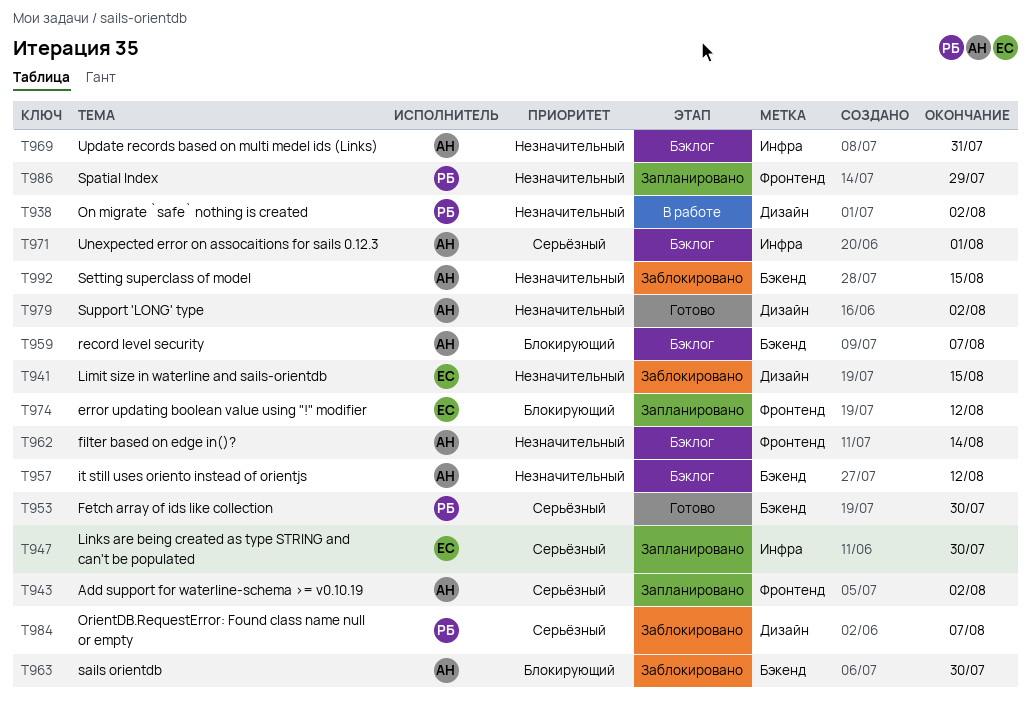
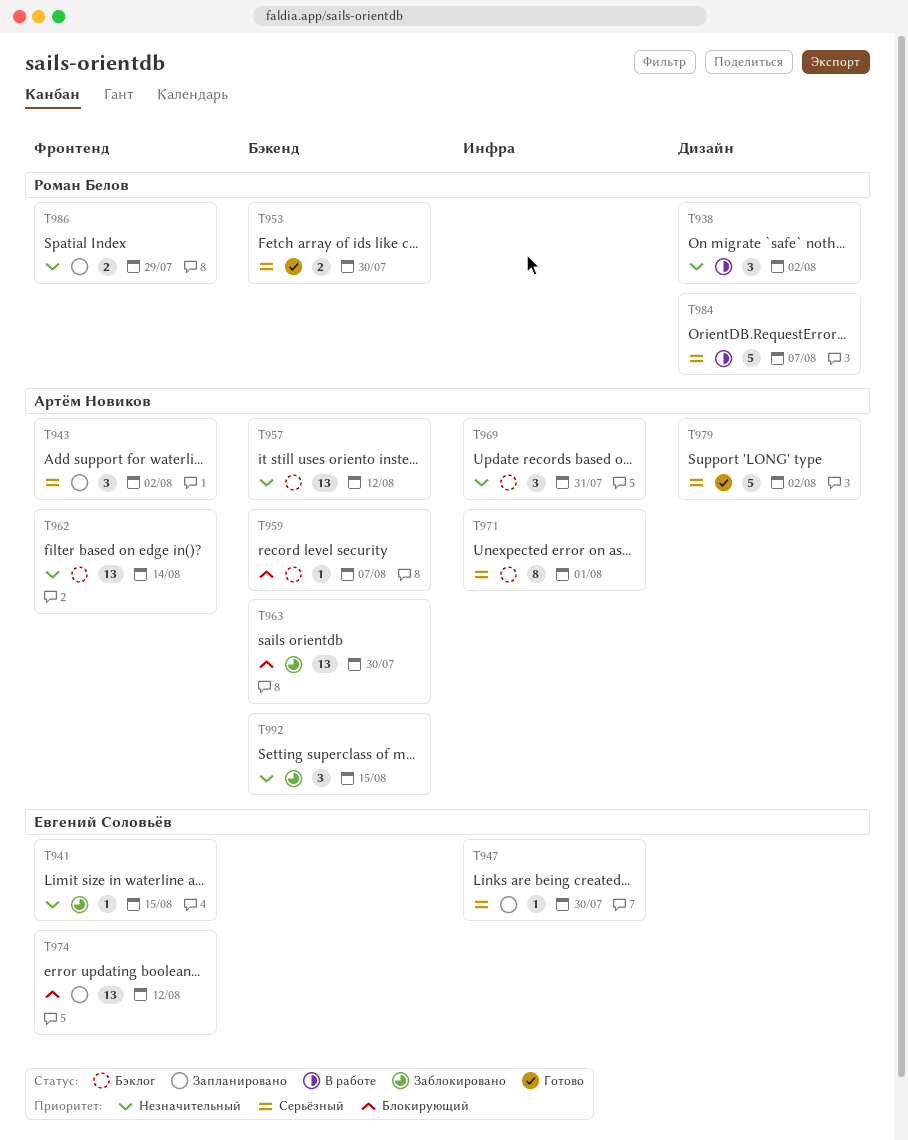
T941, label: Дизайн -> Фронтенд
T979, priority: Незначительный -> Серьёзный
T984, status: Заблокировано -> В работе

